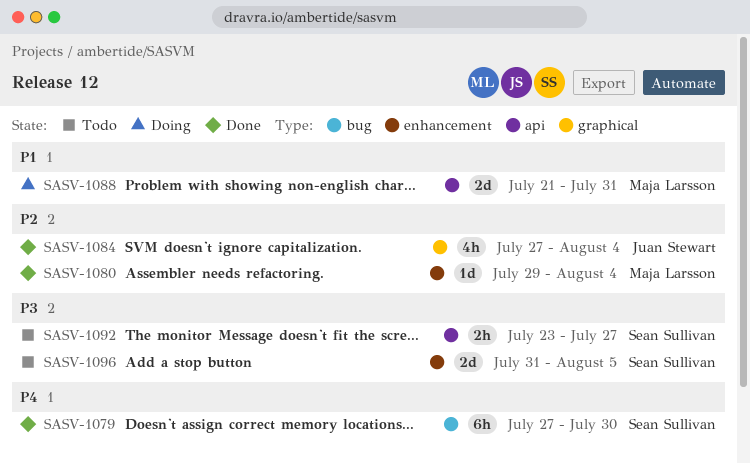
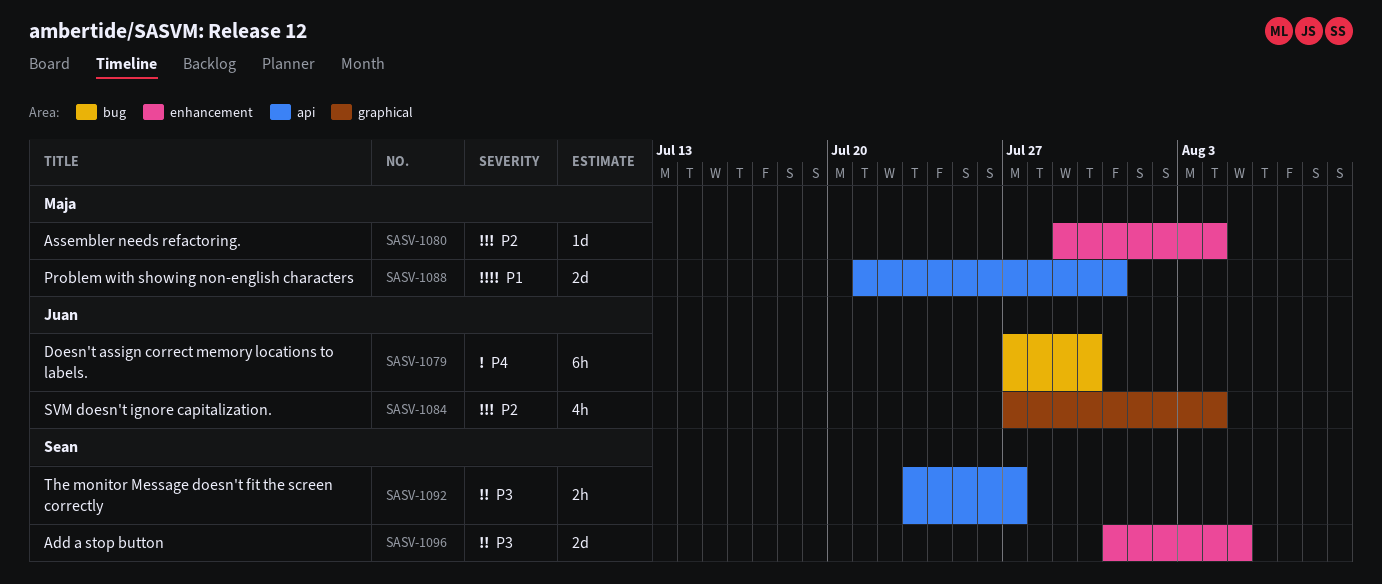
SASV-1079, owner: Sean Sullivan -> Juan Stewart

